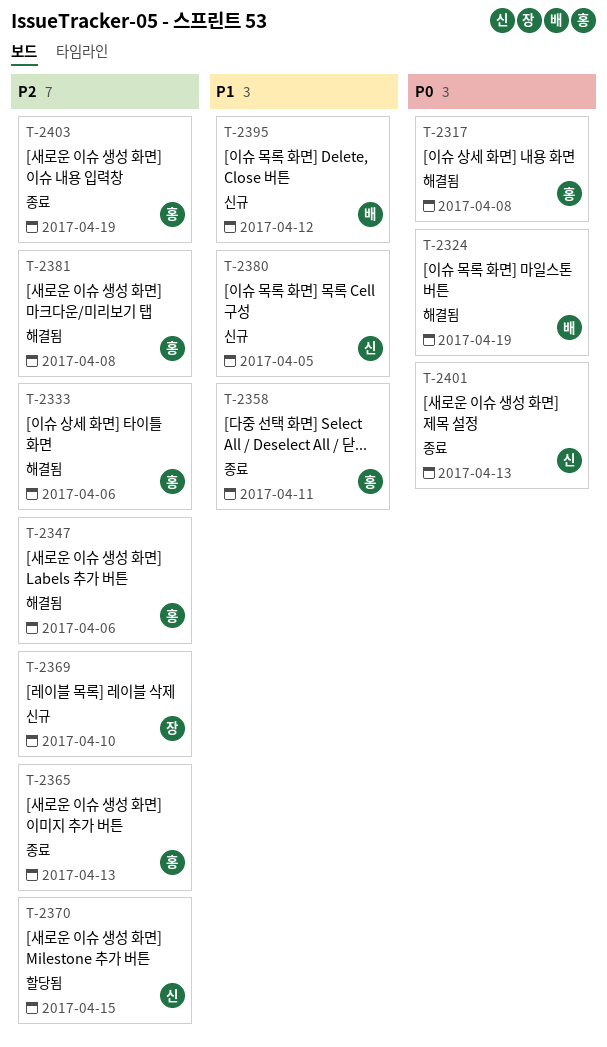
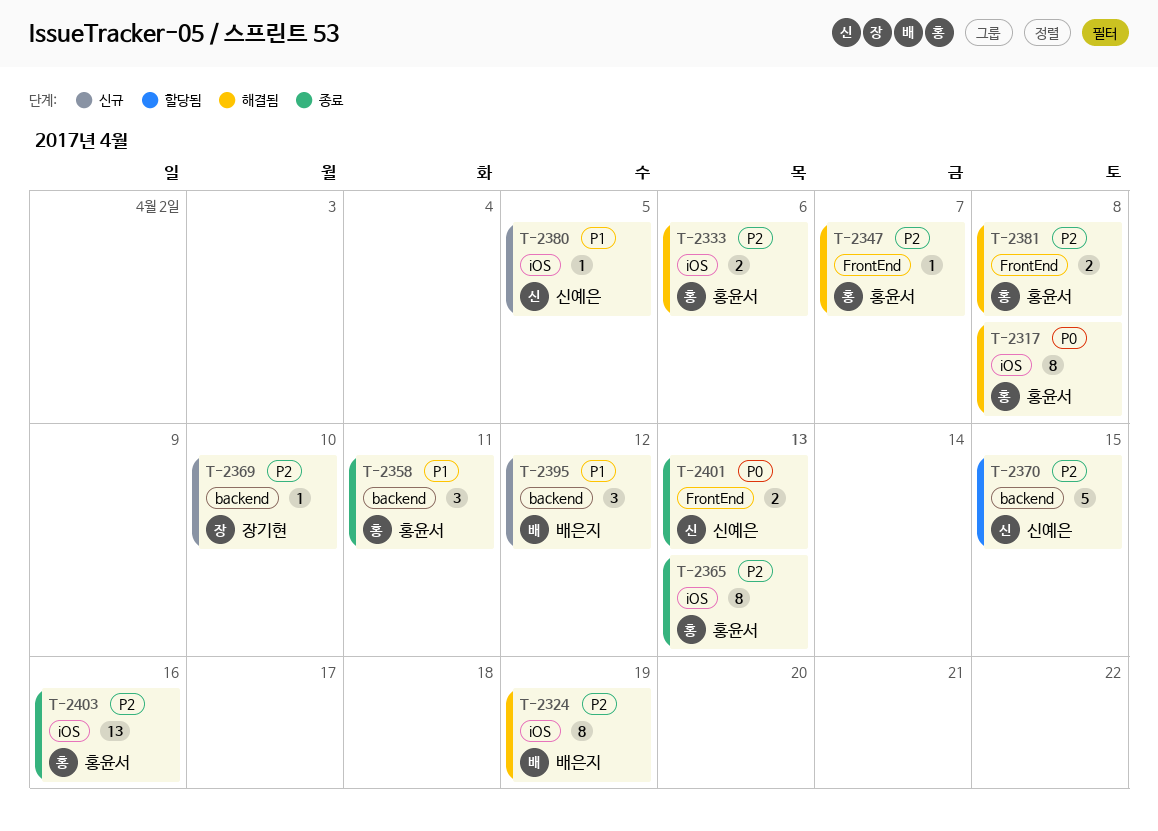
T-2324, priority: P0 -> P2
T-2347, due: Apr 6 -> Apr 7
T-2403, due: Apr 19 -> Apr 16

